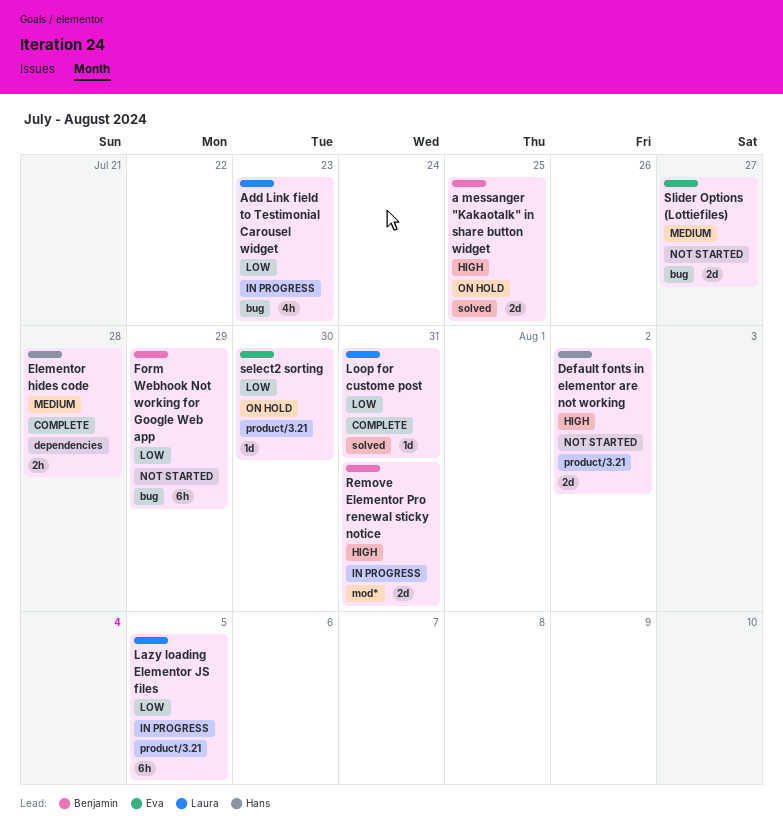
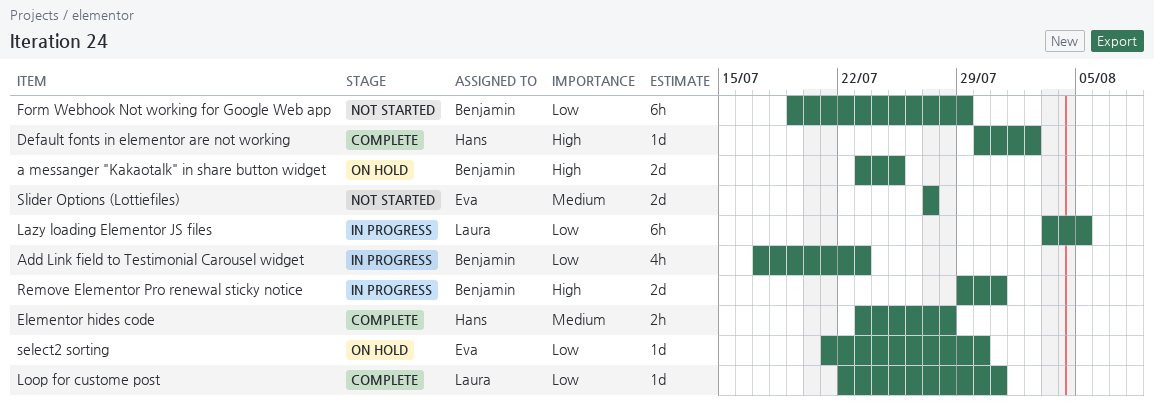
Add Link field to Testimonial Carousel widget, owner: Laura -> Benjamin
Default fonts in elementor are not working, status: Not started -> Complete
Default fonts in elementor are not working, estimate: 2d -> 1d

